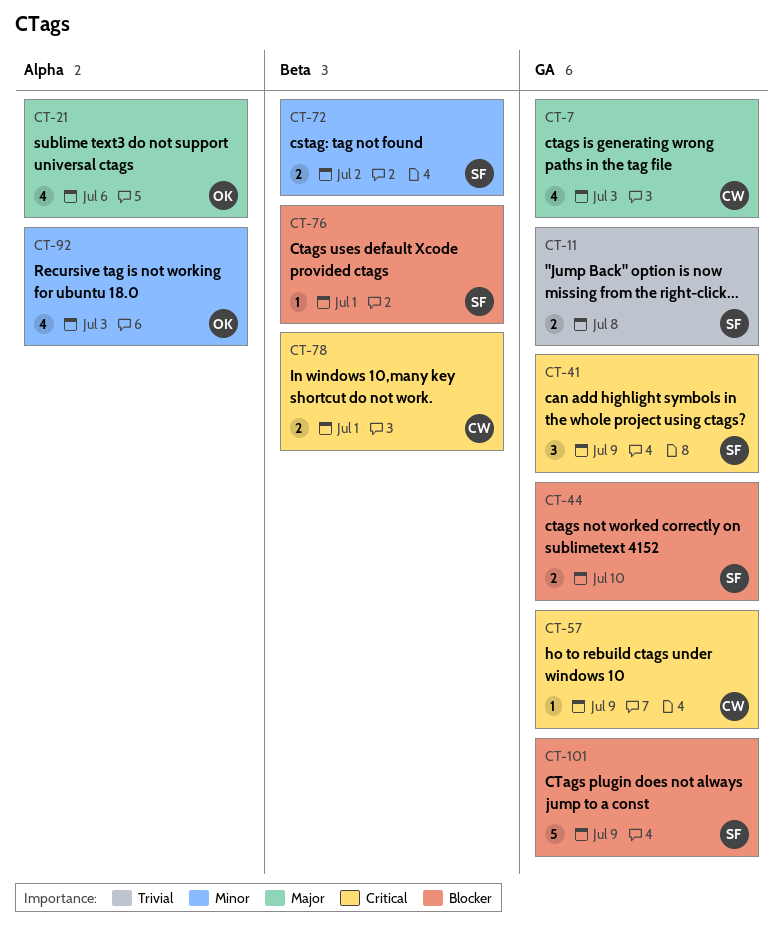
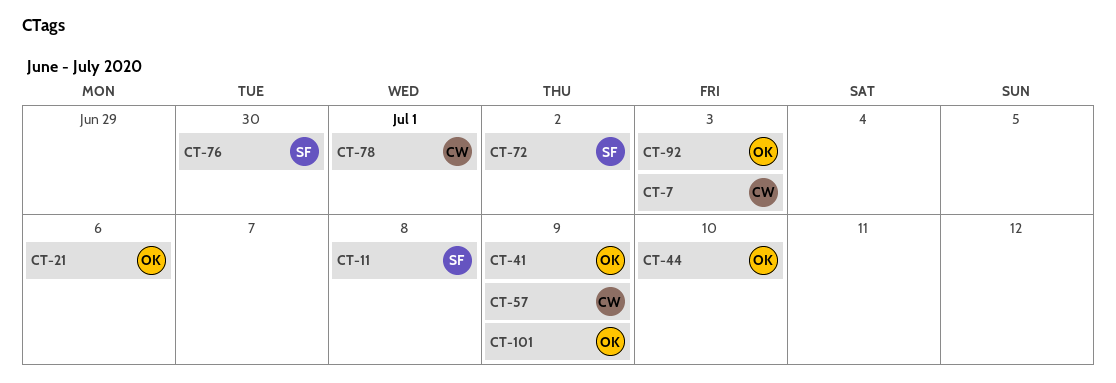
CT-41, owner: SF -> OK
CT-44, owner: SF -> OK
CT-76, due: Jul 1 -> Jun 30
CT-101, owner: SF -> OK

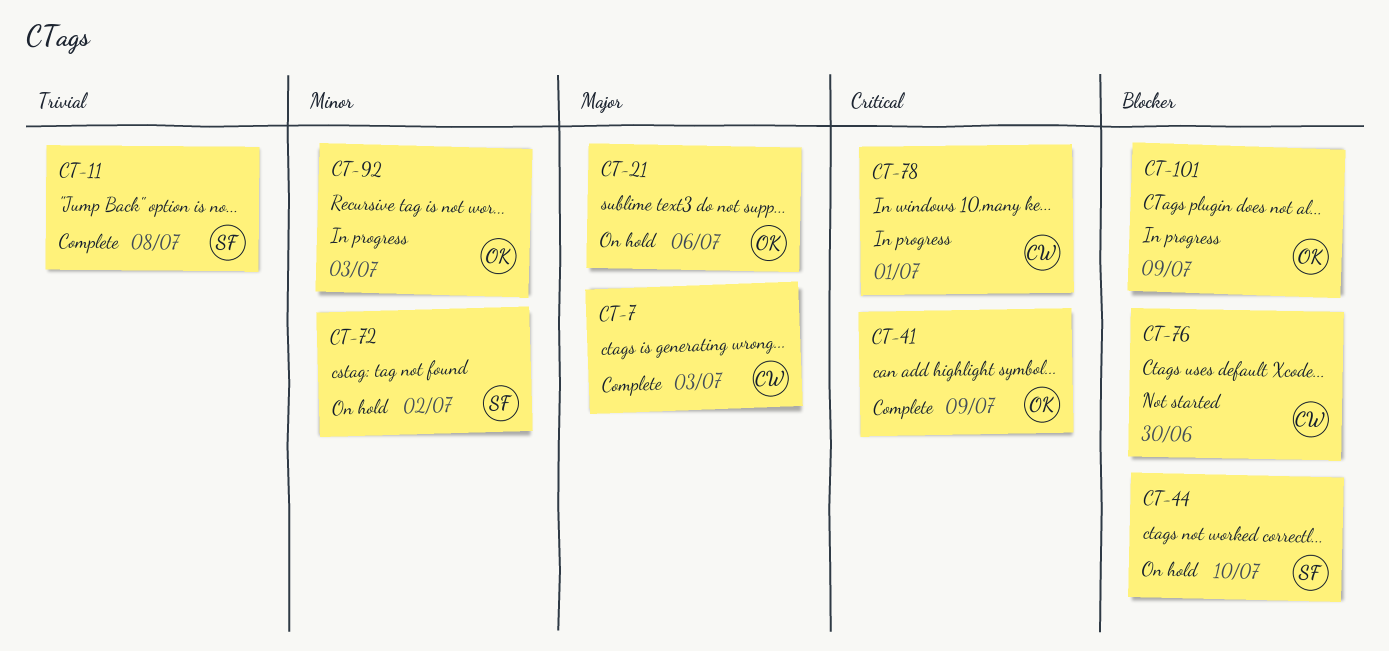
CT-44, owner: OK -> SF
CT-57: present -> none
CT-76, owner: SF -> CW

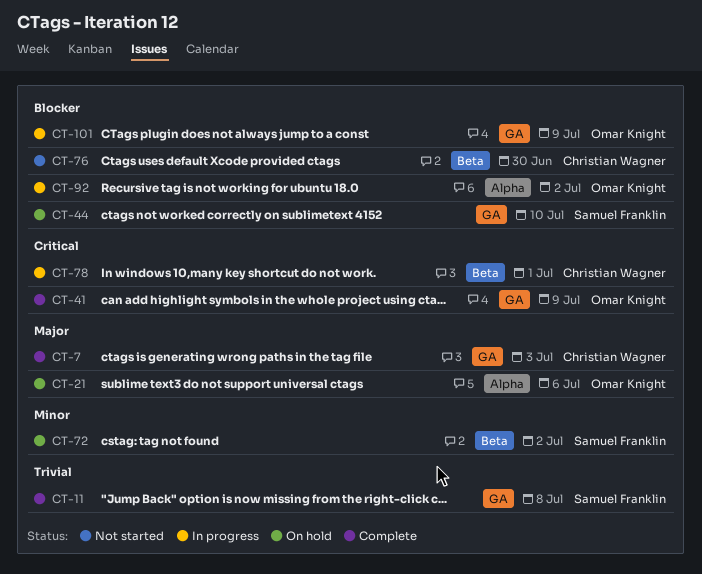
CT-92, priority: Minor -> Blocker
CT-92, due: Jul 3 -> Jul 2

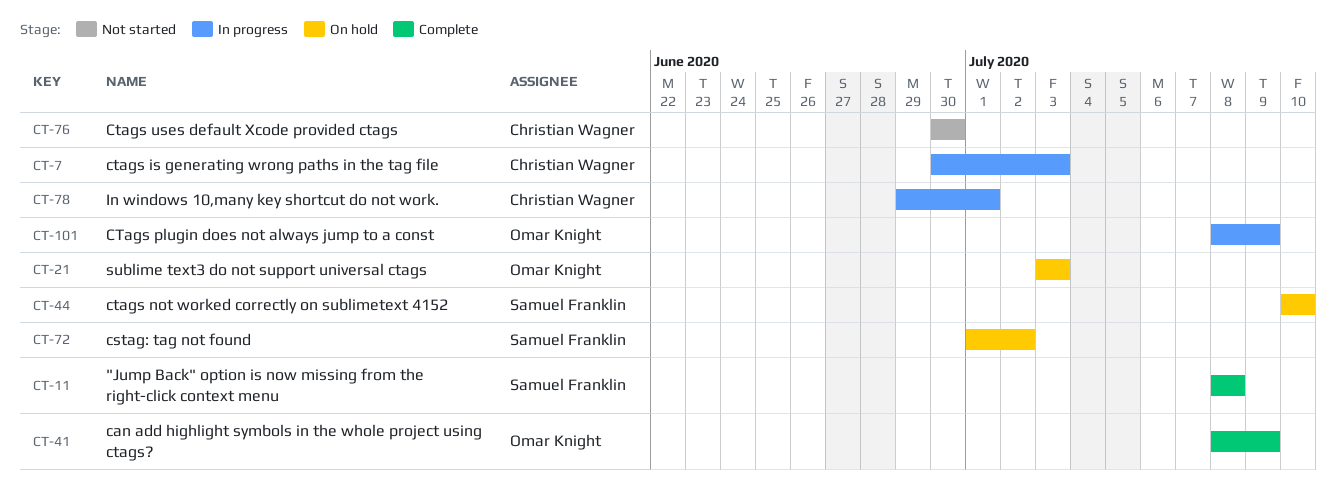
CT-7, status: Complete -> In progress
CT-21, due: Jul 6 -> Jul 3
CT-92: present -> none

